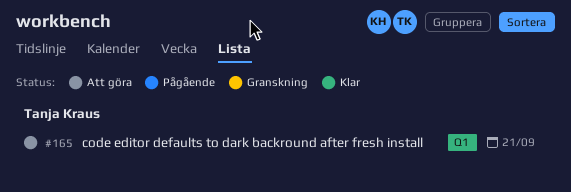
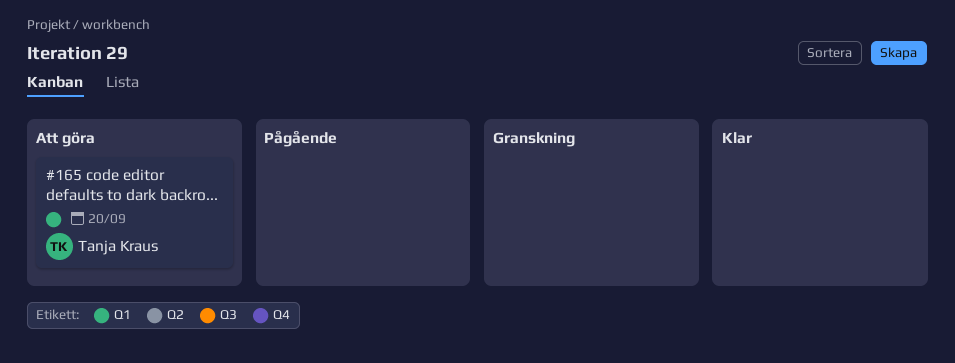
#165, due: Sep 21 -> Sep 20

